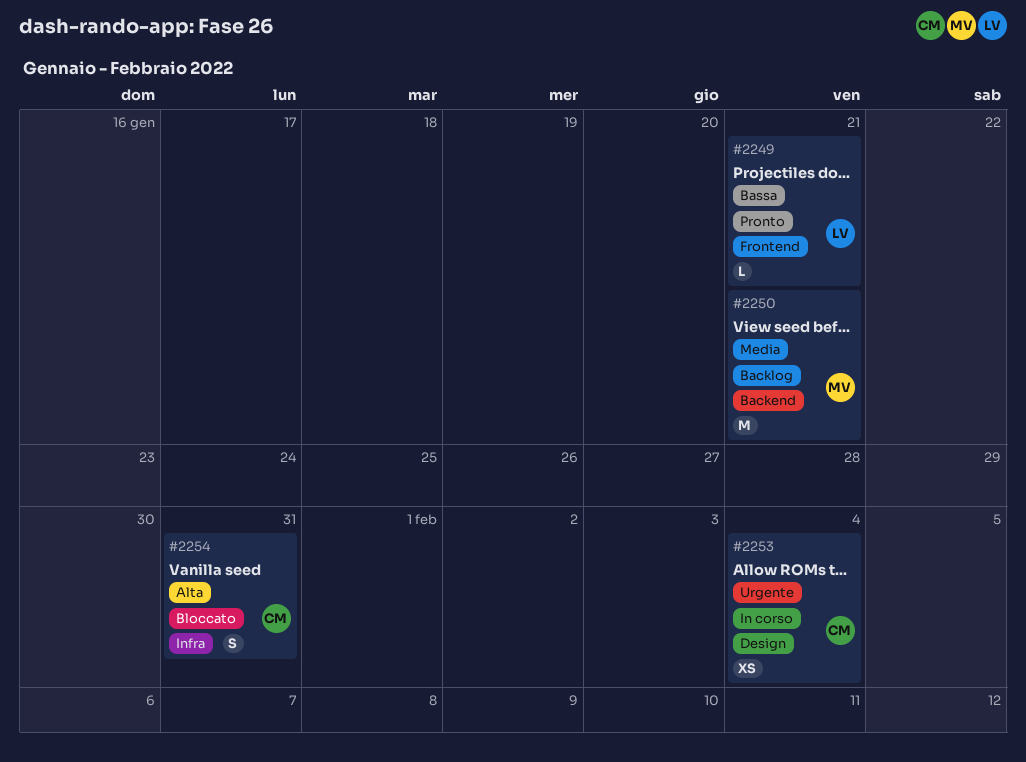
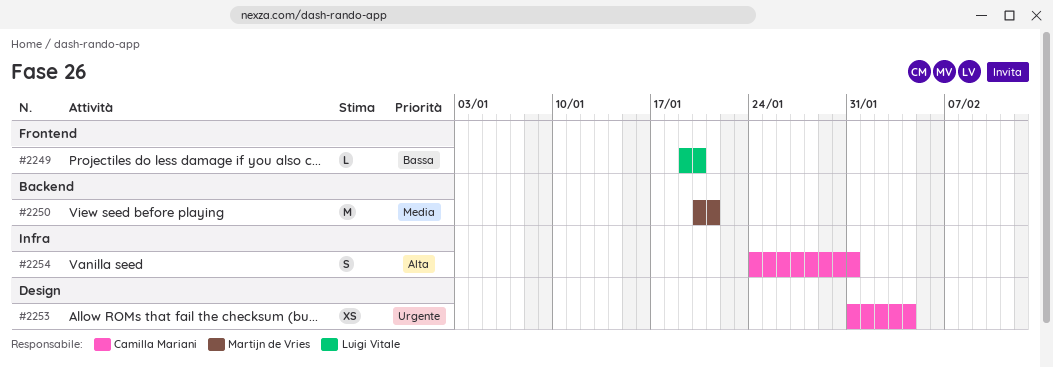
#2249, due: Jan 21 -> Jan 20

